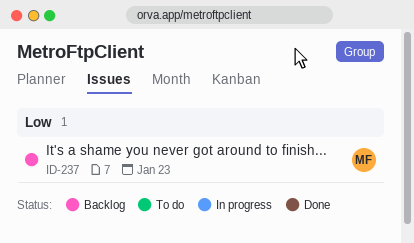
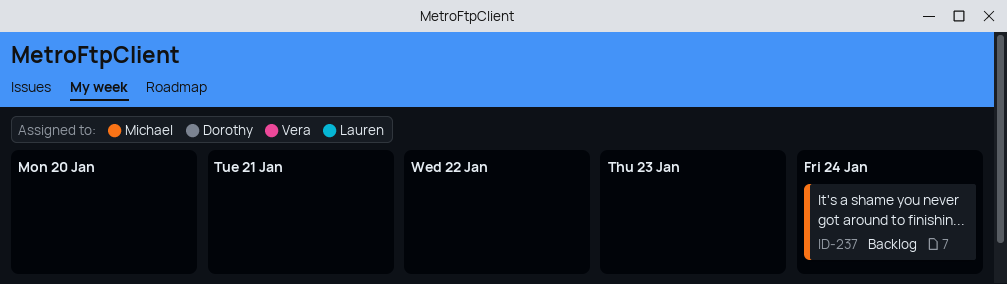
ID-237, due: Jan 23 -> Jan 24

